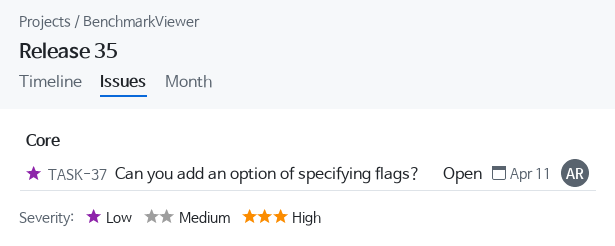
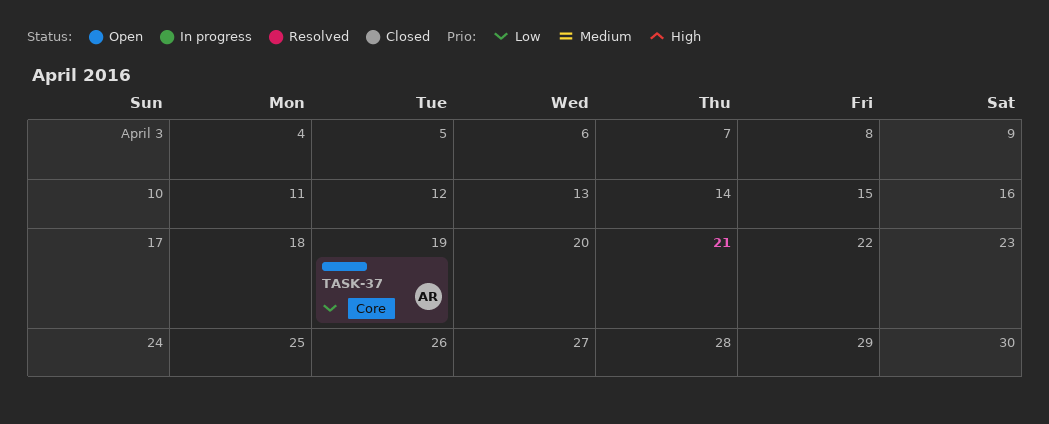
TASK-37, due: Apr 11 -> Apr 19

